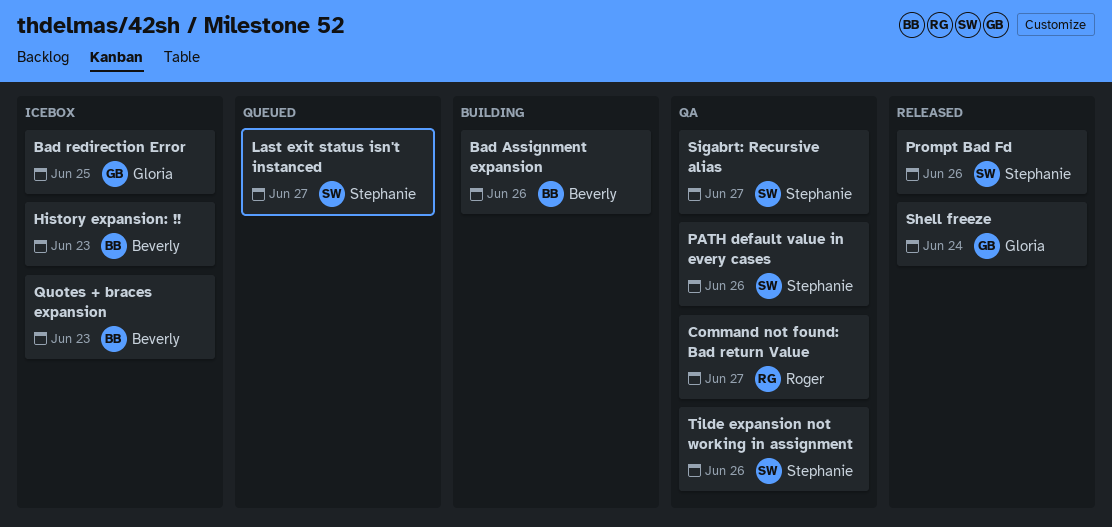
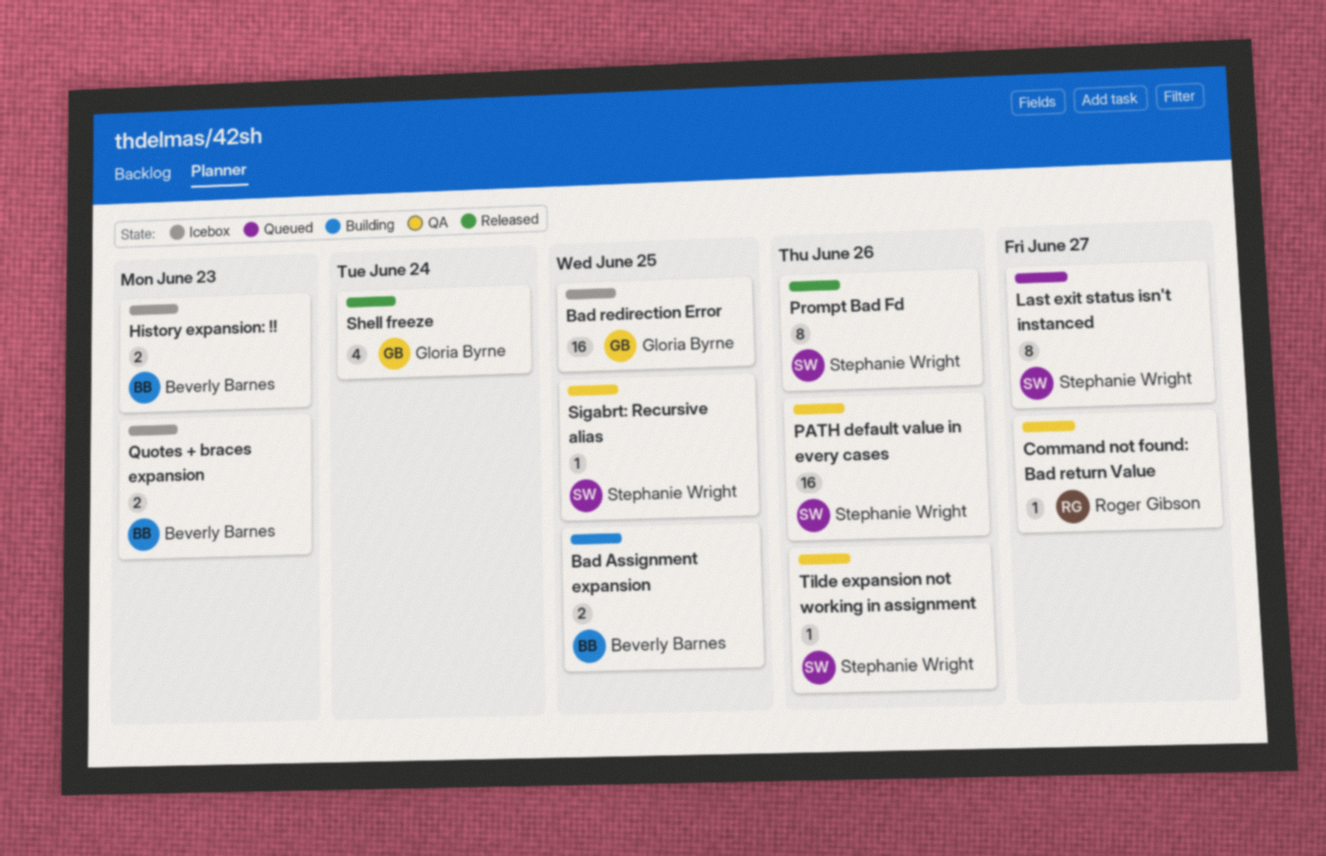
Bad Assignment expansion, due: Jun 26 -> Jun 25
Sigabrt: Recursive alias, due: Jun 27 -> Jun 25

